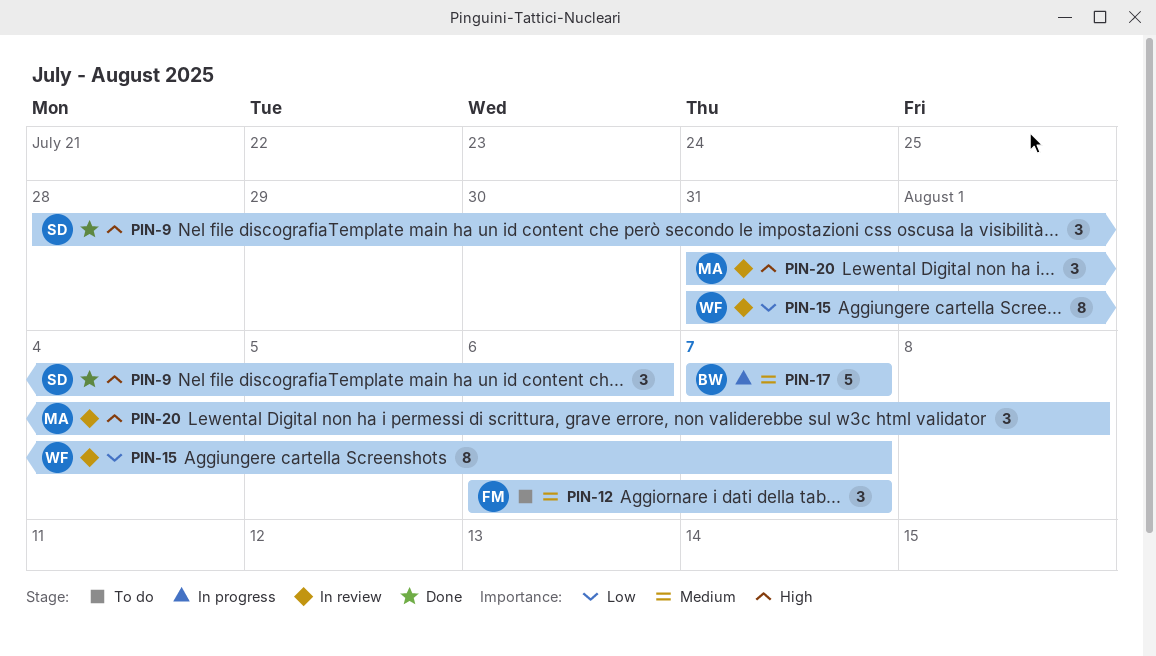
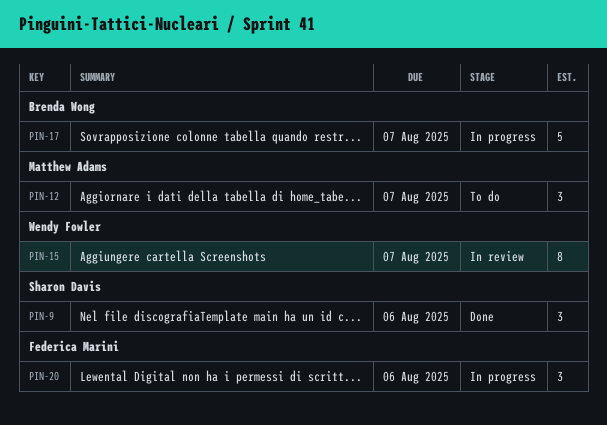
PIN-12, owner: Federica Marini -> Matthew Adams
PIN-20, status: In review -> In progress
PIN-20, owner: Matthew Adams -> Federica Marini
PIN-20, due: Aug 8 -> Aug 6

